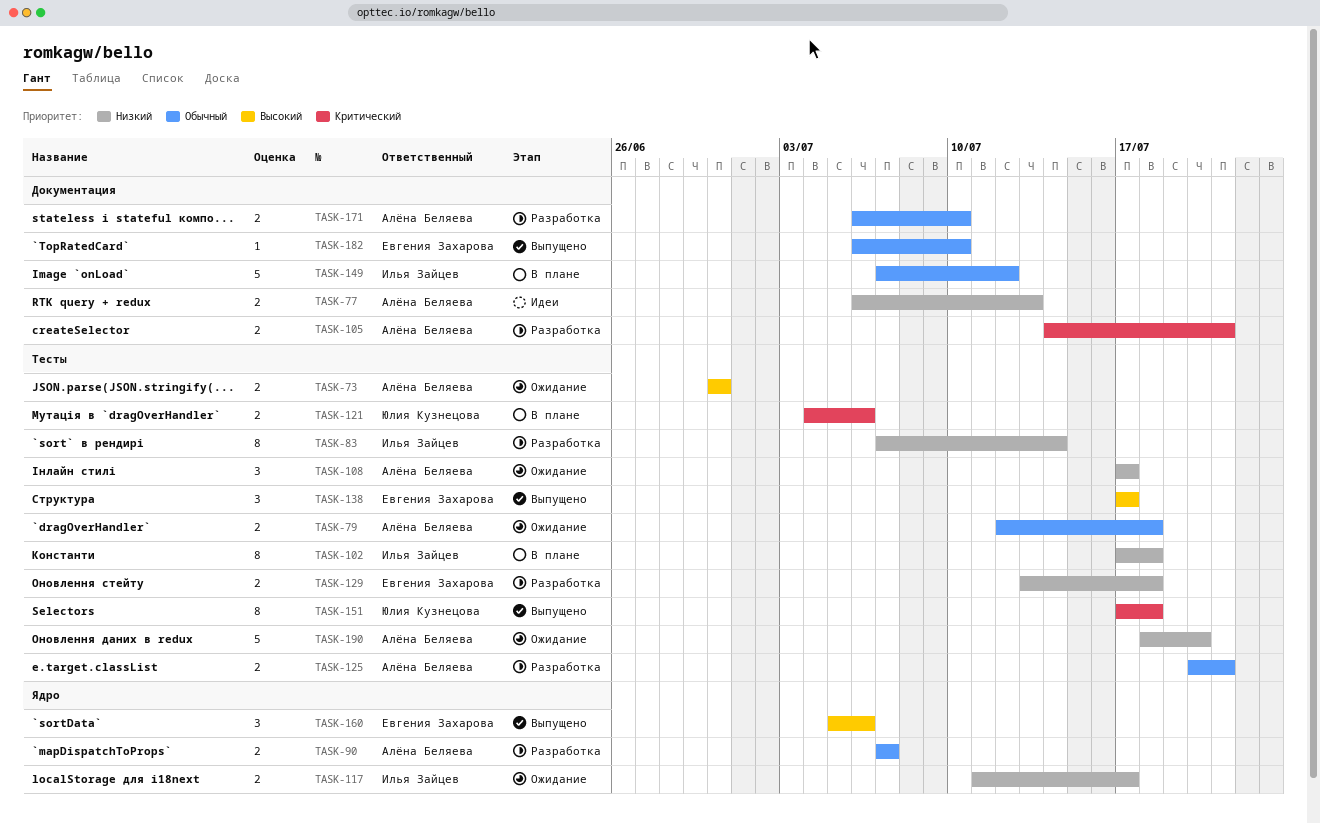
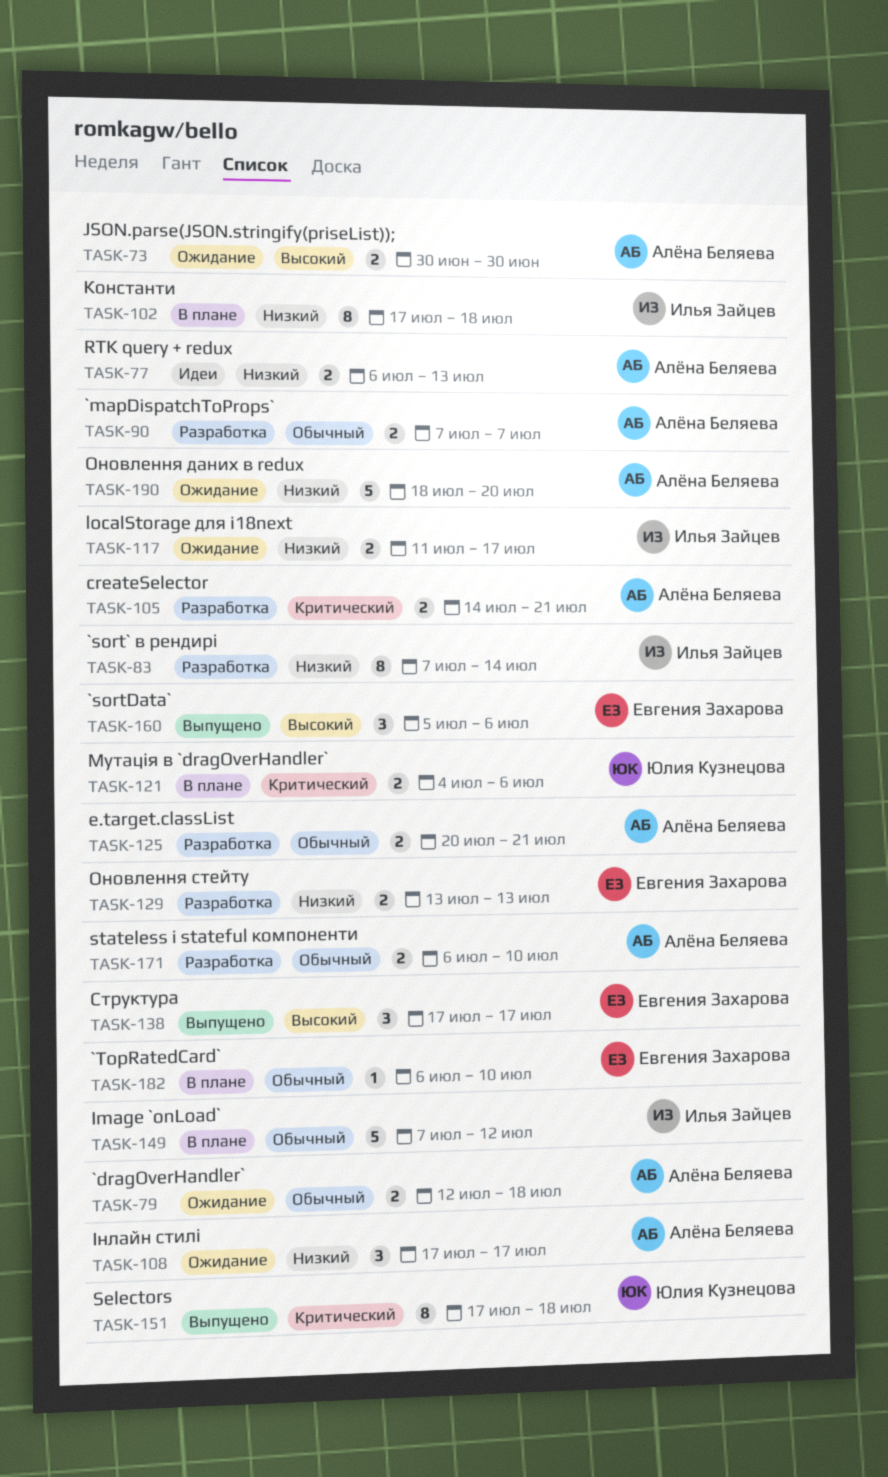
TASK-129, due: Jul 18 -> Jul 13
TASK-182, status: Выпущено -> В плане

